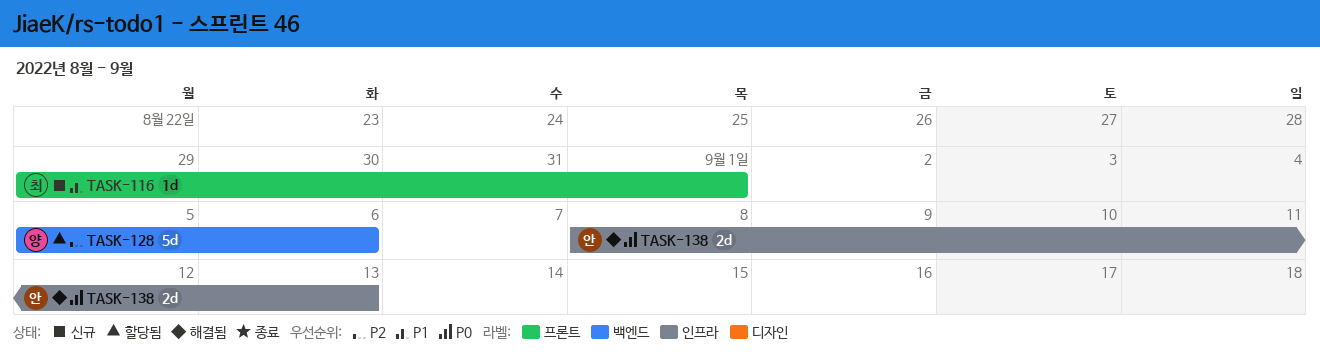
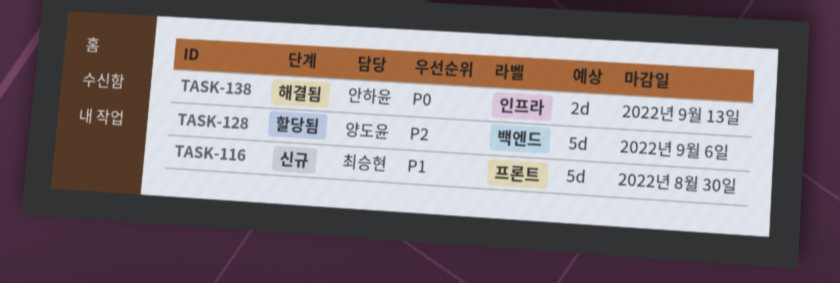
TASK-116, estimate: 1d -> 5d
TASK-116, due: Sep 1 -> Aug 30

